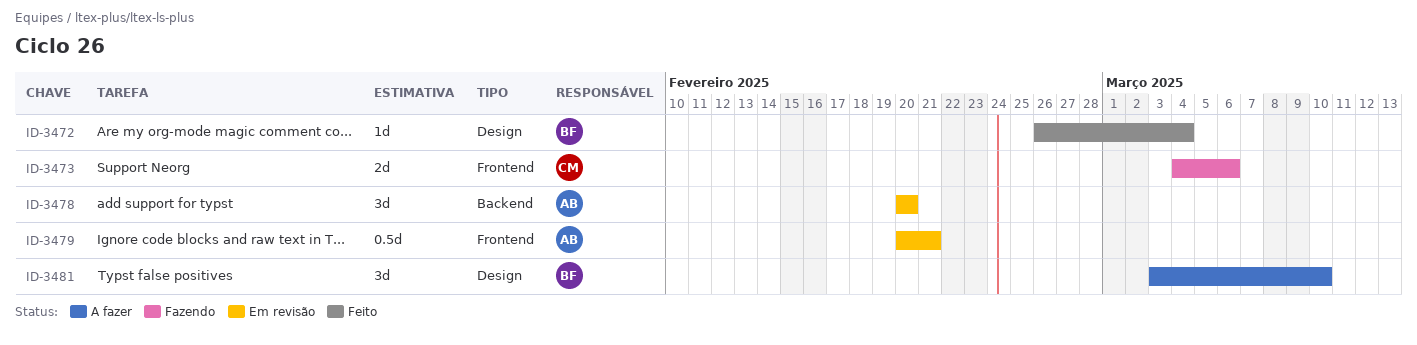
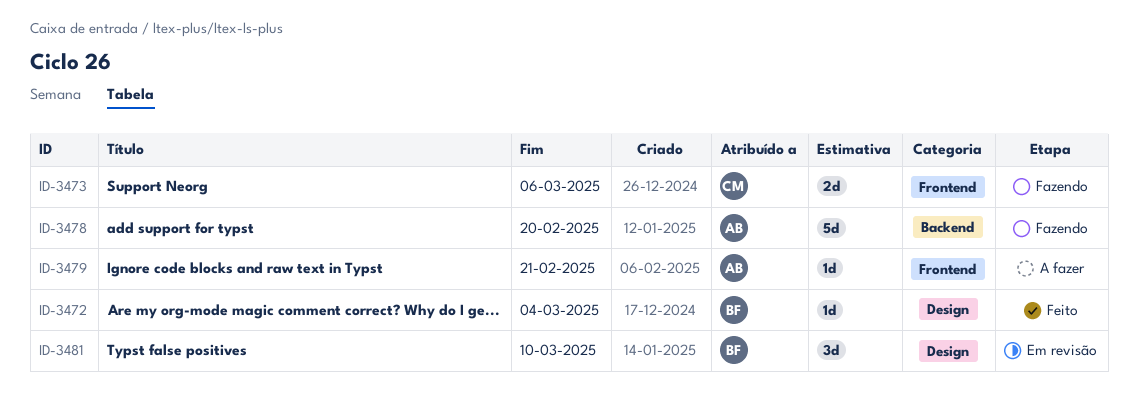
ID-3478, status: Em revisão -> Fazendo
ID-3478, estimate: 3d -> 5d
ID-3479, status: Em revisão -> A fazer
ID-3479, estimate: 0.5d -> 1d
ID-3481, status: A fazer -> Em revisão

